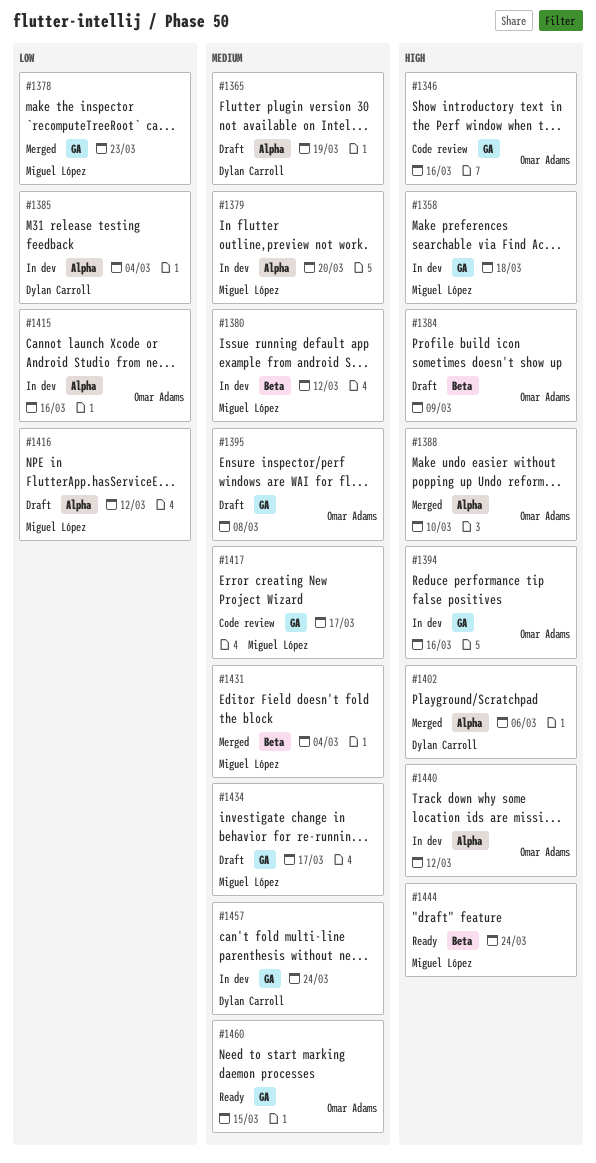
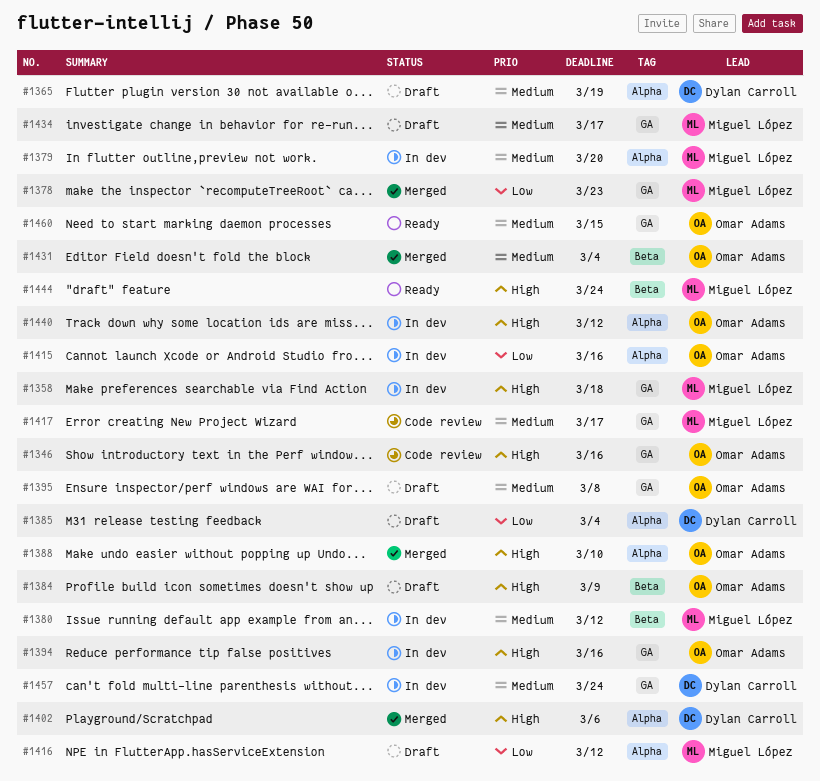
#1385, status: In dev -> Draft
#1431, owner: Miguel López -> Omar Adams

